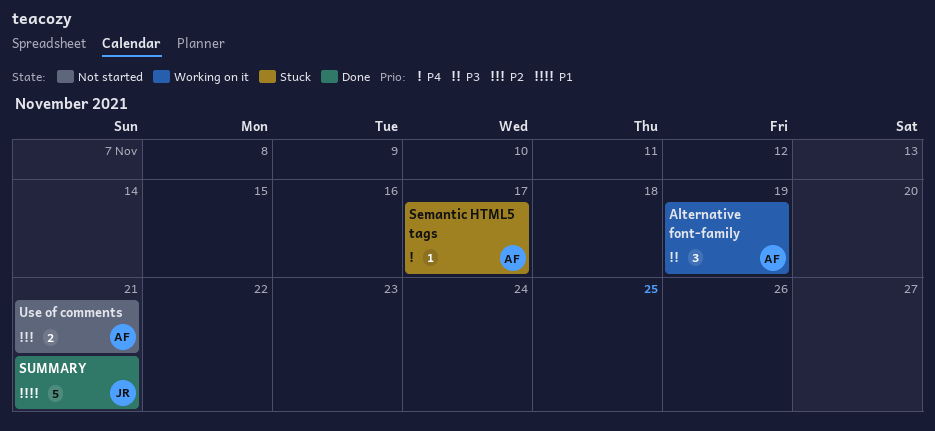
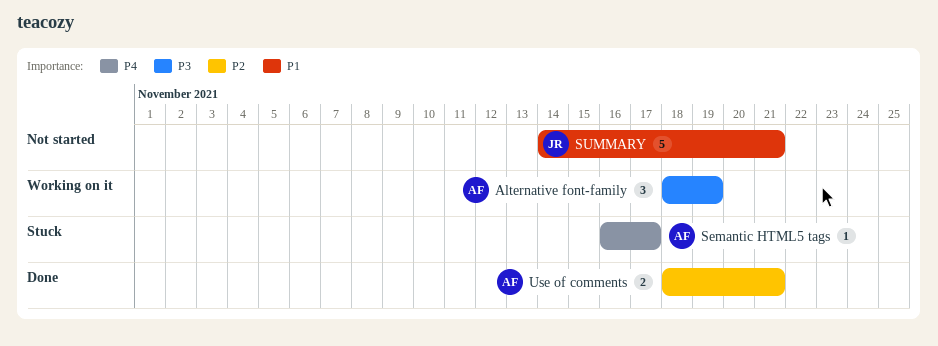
SUMMARY, status: Done -> Not started
Use of comments, status: Not started -> Done

